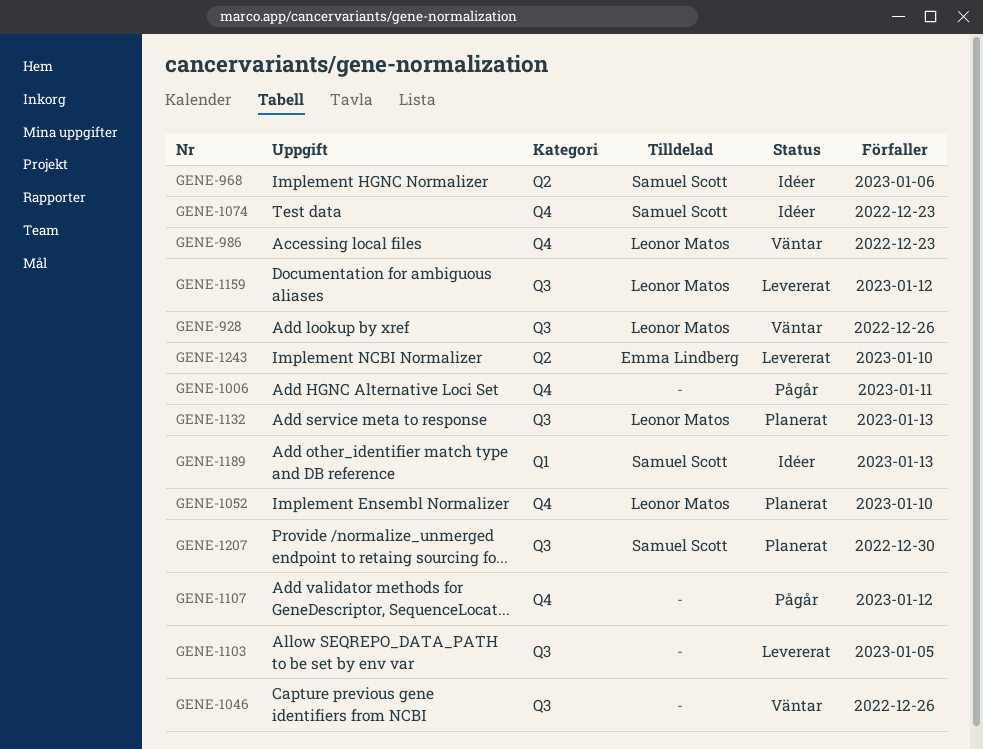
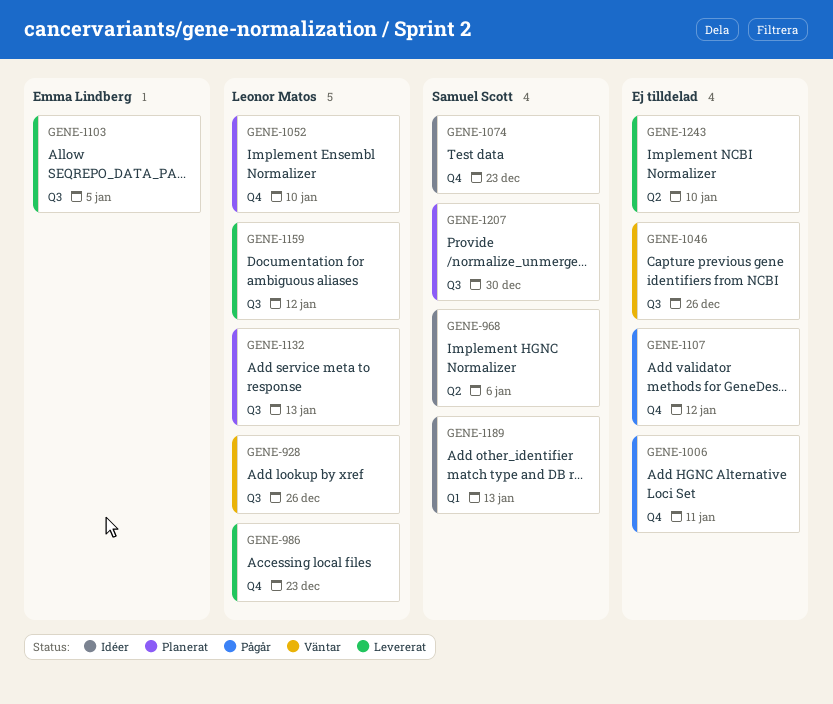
GENE-986, status: Väntar -> Levererat
GENE-1103, owner: none -> Emma Lindberg
GENE-1243, owner: Emma Lindberg -> none

